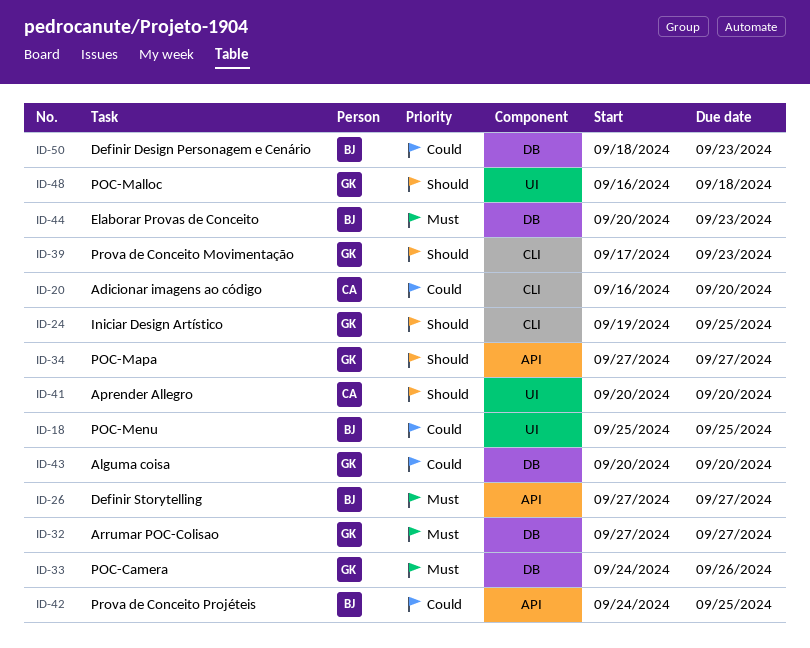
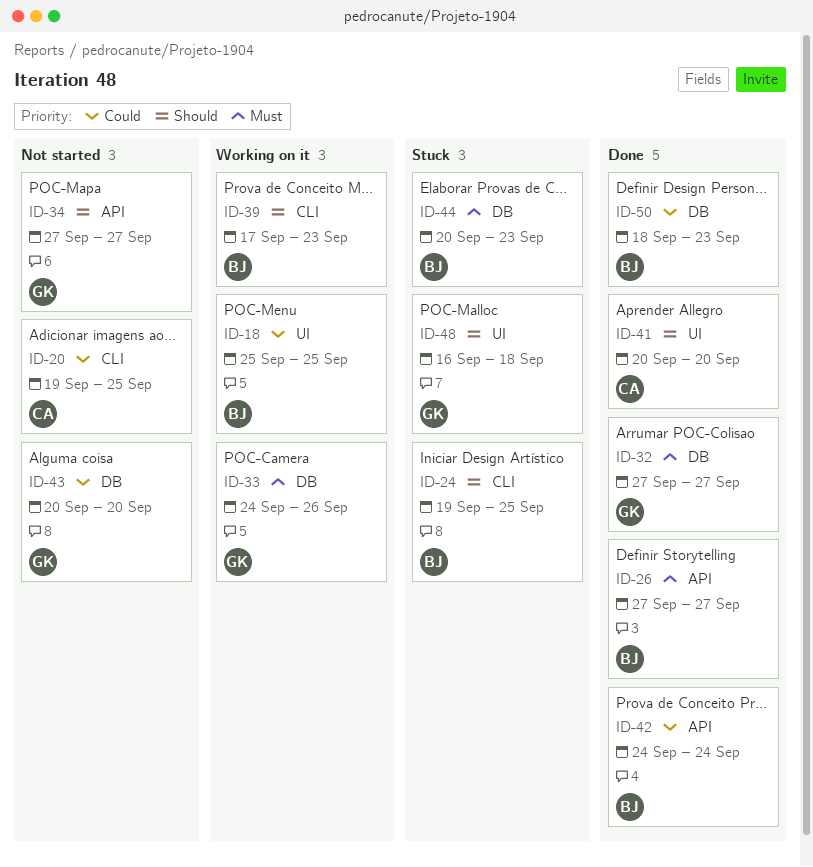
ID-20, start: Sep 16 -> Sep 19
ID-20, due: Sep 20 -> Sep 25
ID-24, owner: GK -> BJ
ID-39, owner: GK -> BJ
ID-42, due: Sep 25 -> Sep 24

